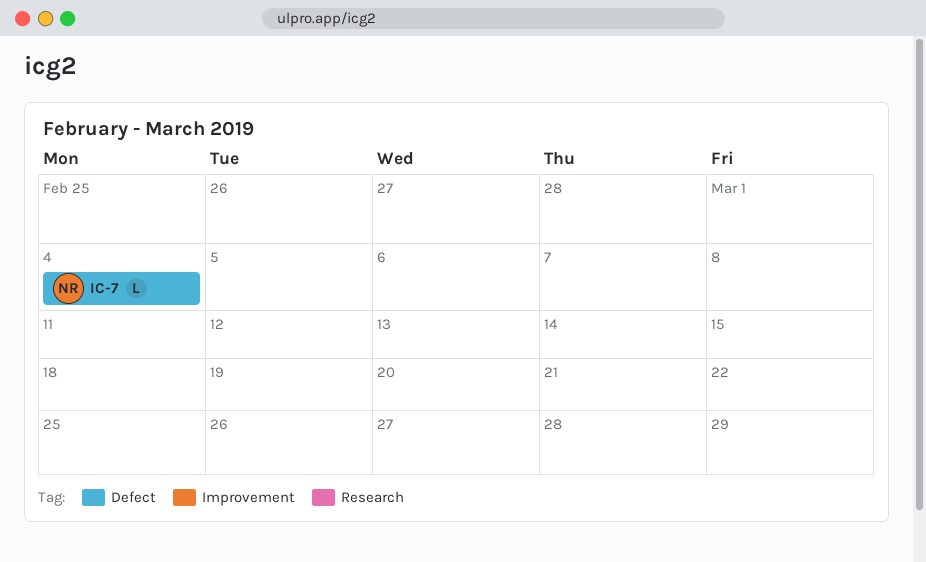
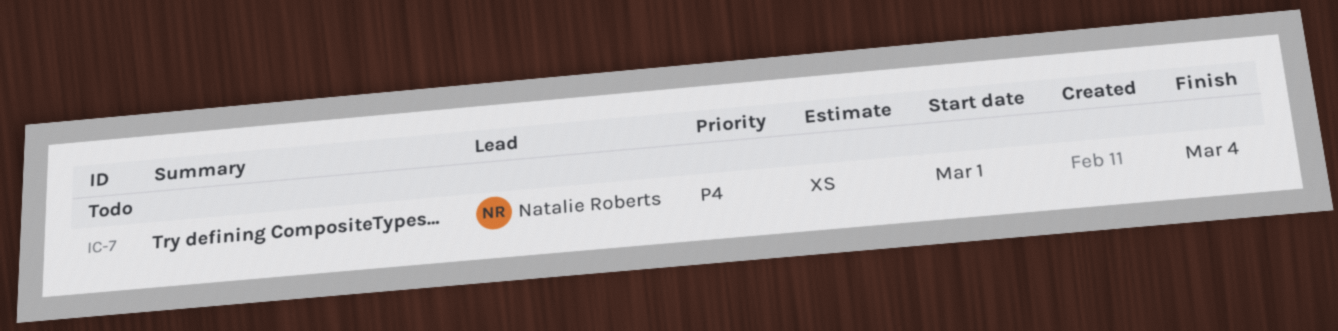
IC-7, estimate: L -> XS
IC-7, start: Mar 4 -> Mar 1

